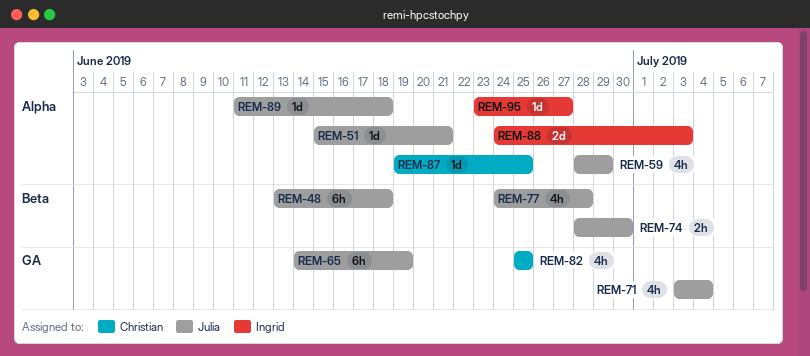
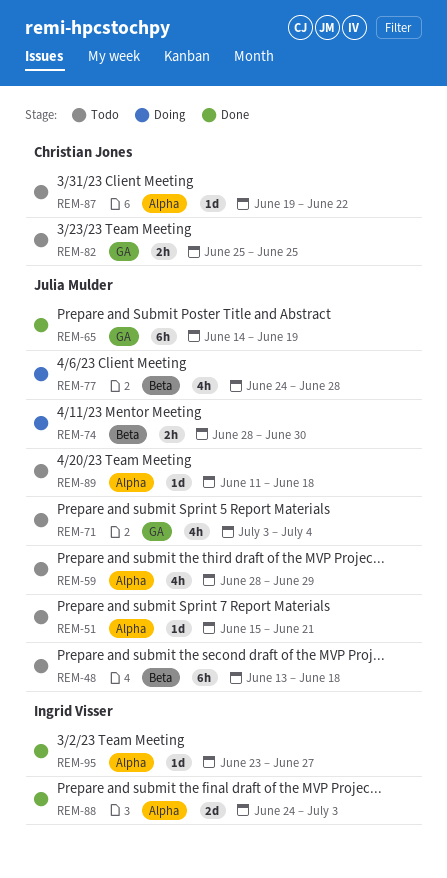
REM-82, estimate: 4h -> 2h
REM-87, due: Jun 25 -> Jun 22

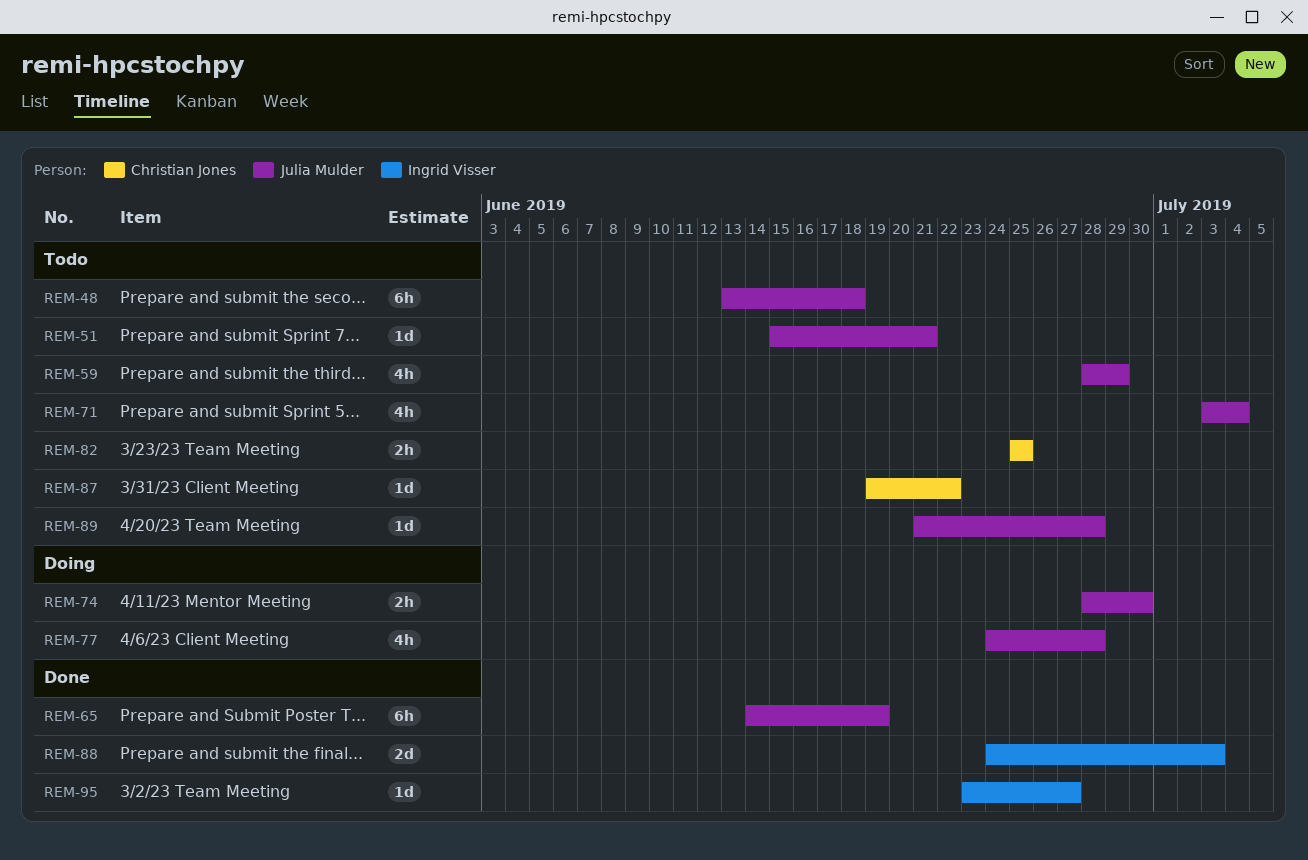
REM-89, start: Jun 11 -> Jun 21
REM-89, due: Jun 18 -> Jun 28

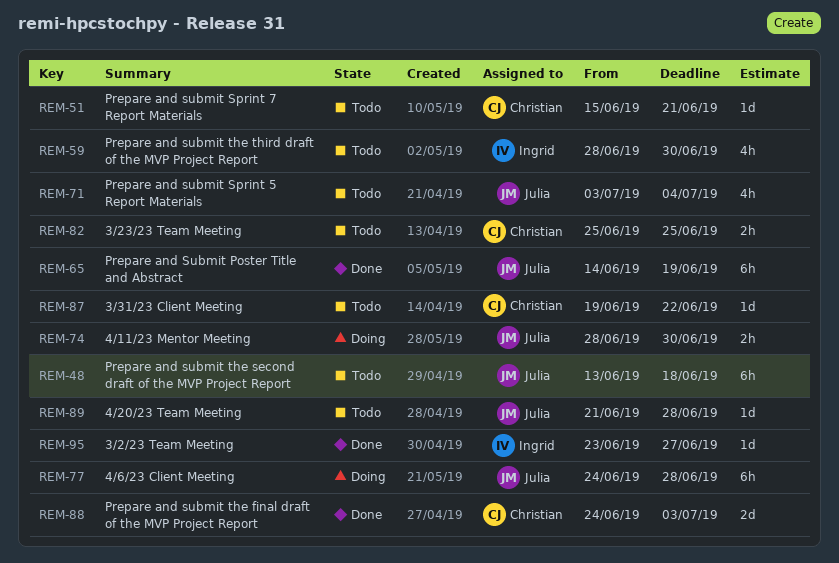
REM-51, owner: Julia Mulder -> Christian Jones
REM-59, owner: Julia Mulder -> Ingrid Visser
REM-59, due: Jun 29 -> Jun 30
REM-77, estimate: 4h -> 6h
REM-88, owner: Ingrid Visser -> Christian Jones

